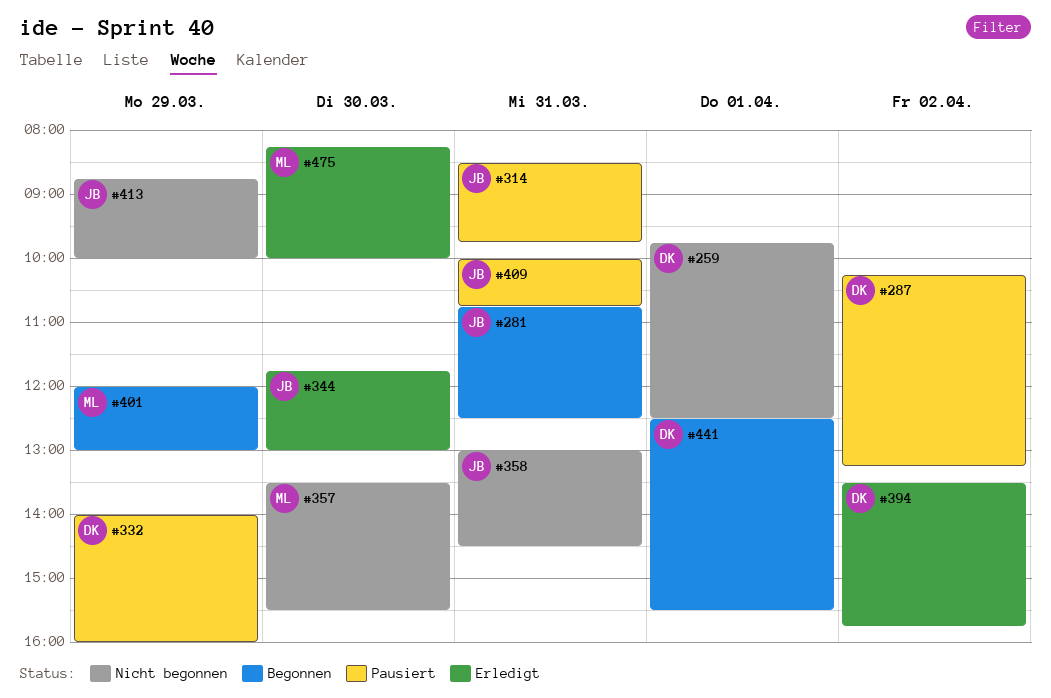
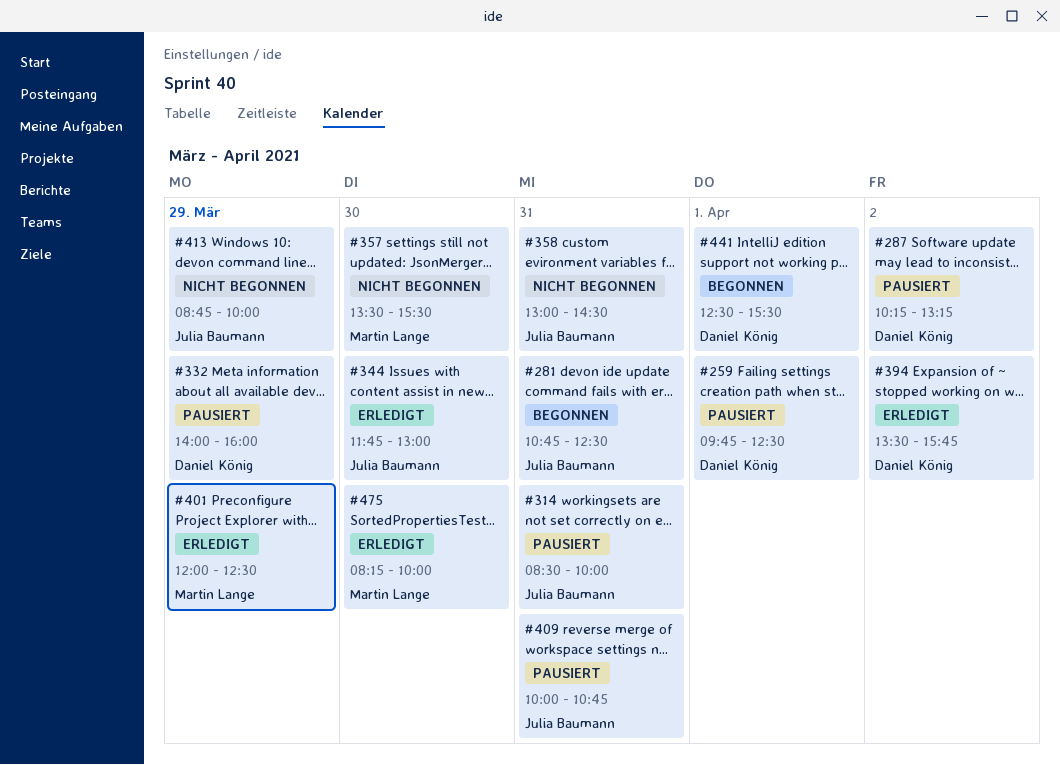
#259, status: Nicht begonnen -> Pausiert
#314, ends: 09:45 -> 10:00
#401, status: Begonnen -> Erledigt
#401, ends: 13:00 -> 12:30

